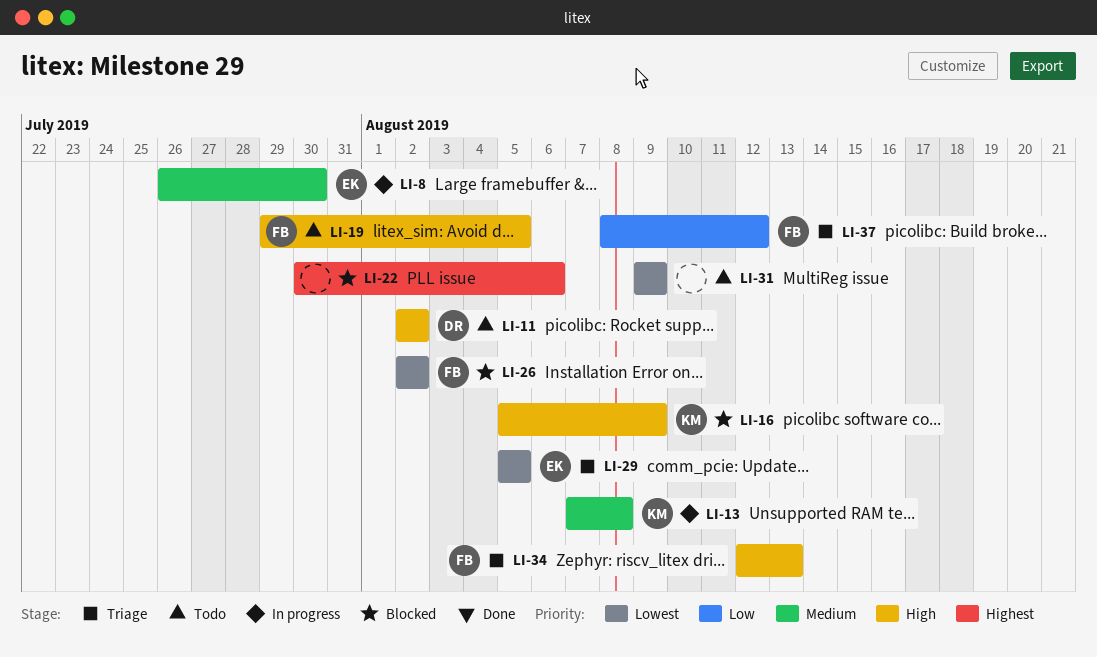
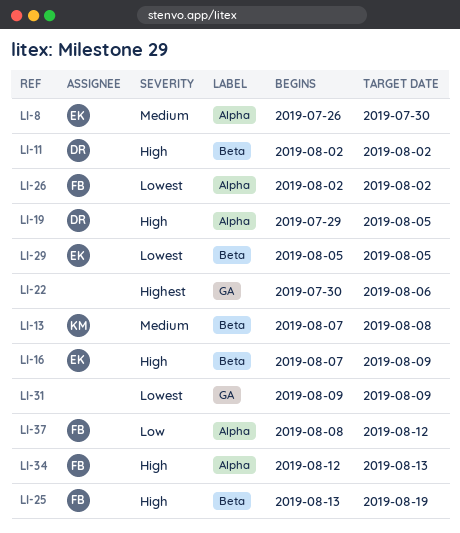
LI-16, owner: KM -> EK
LI-16, start: Aug 5 -> Aug 7
LI-19, owner: FB -> DR
LI-25: none -> present

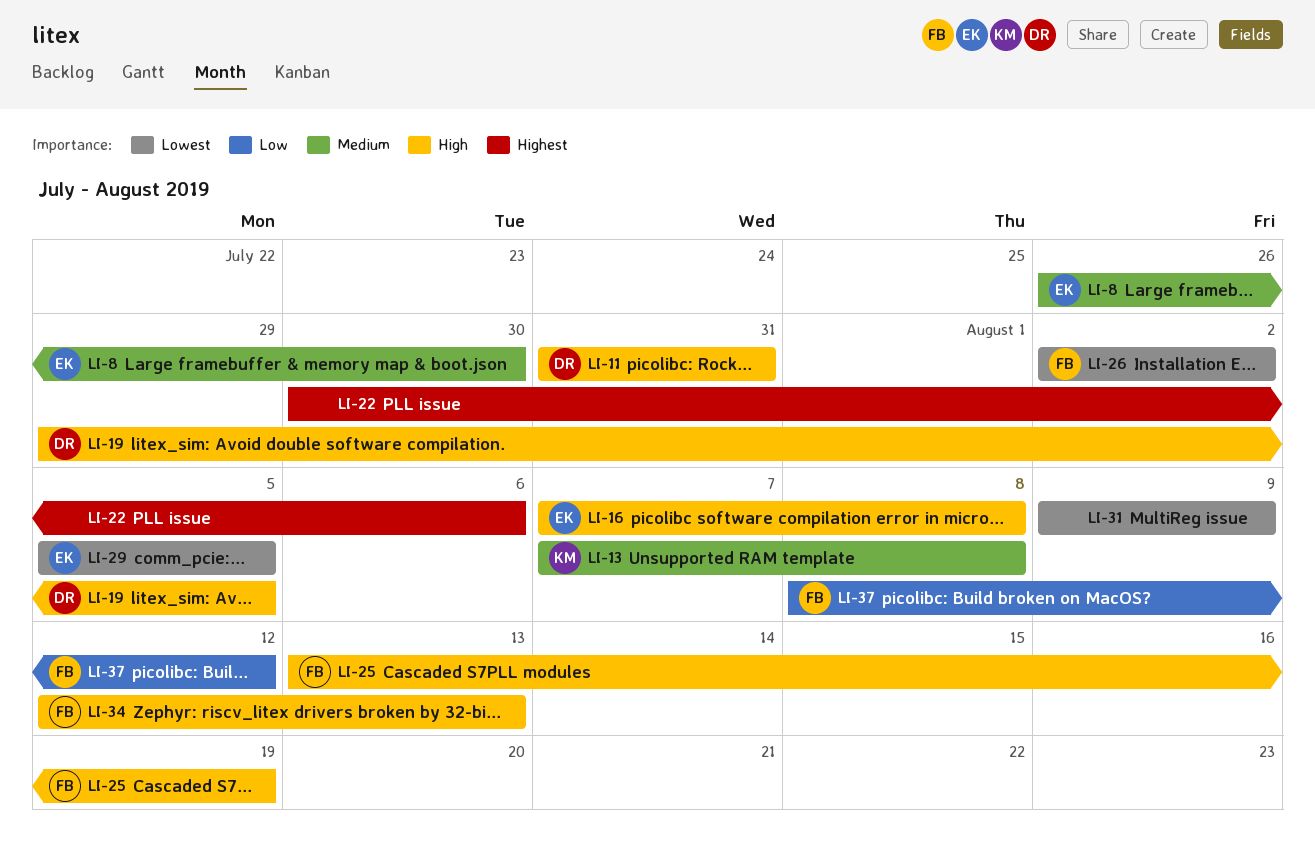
LI-11, start: Aug 2 -> Jul 31
LI-11, due: Aug 2 -> Jul 31
LI-16, due: Aug 9 -> Aug 8

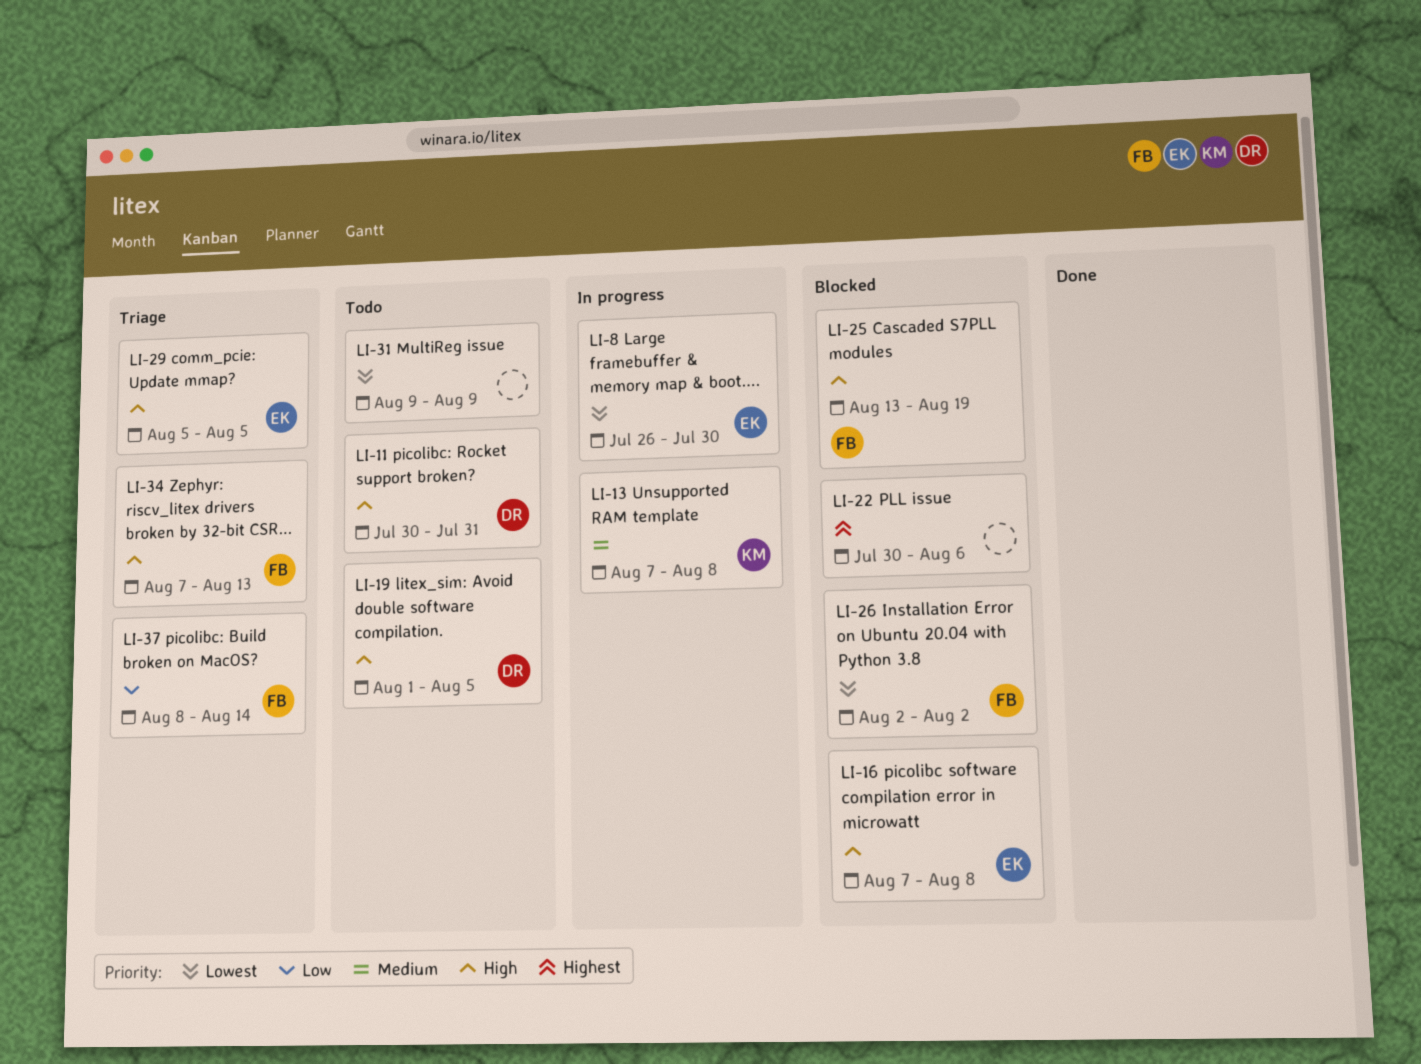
LI-8, priority: Medium -> Lowest
LI-11, start: Jul 31 -> Jul 30
LI-19, start: Jul 29 -> Aug 1
LI-29, priority: Lowest -> High
LI-34, start: Aug 12 -> Aug 7
LI-37, due: Aug 12 -> Aug 14

